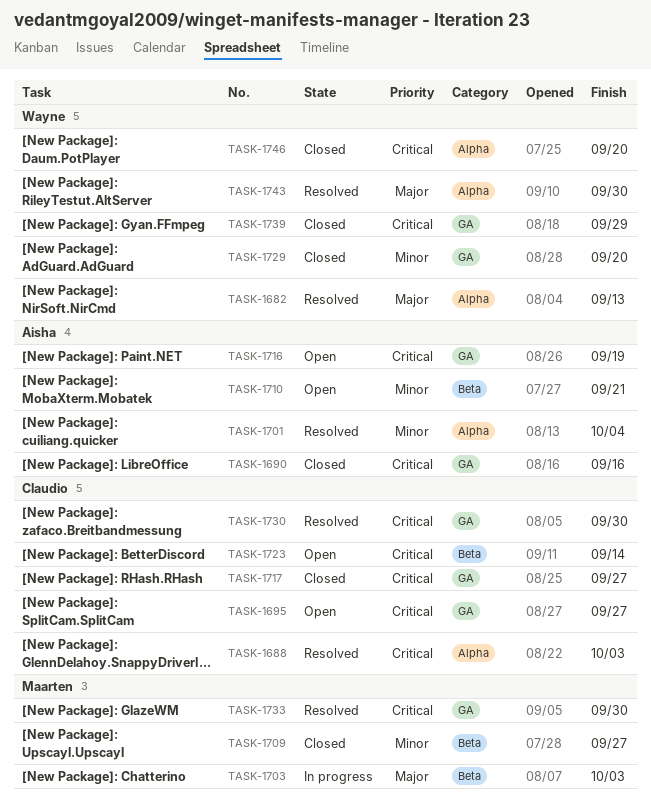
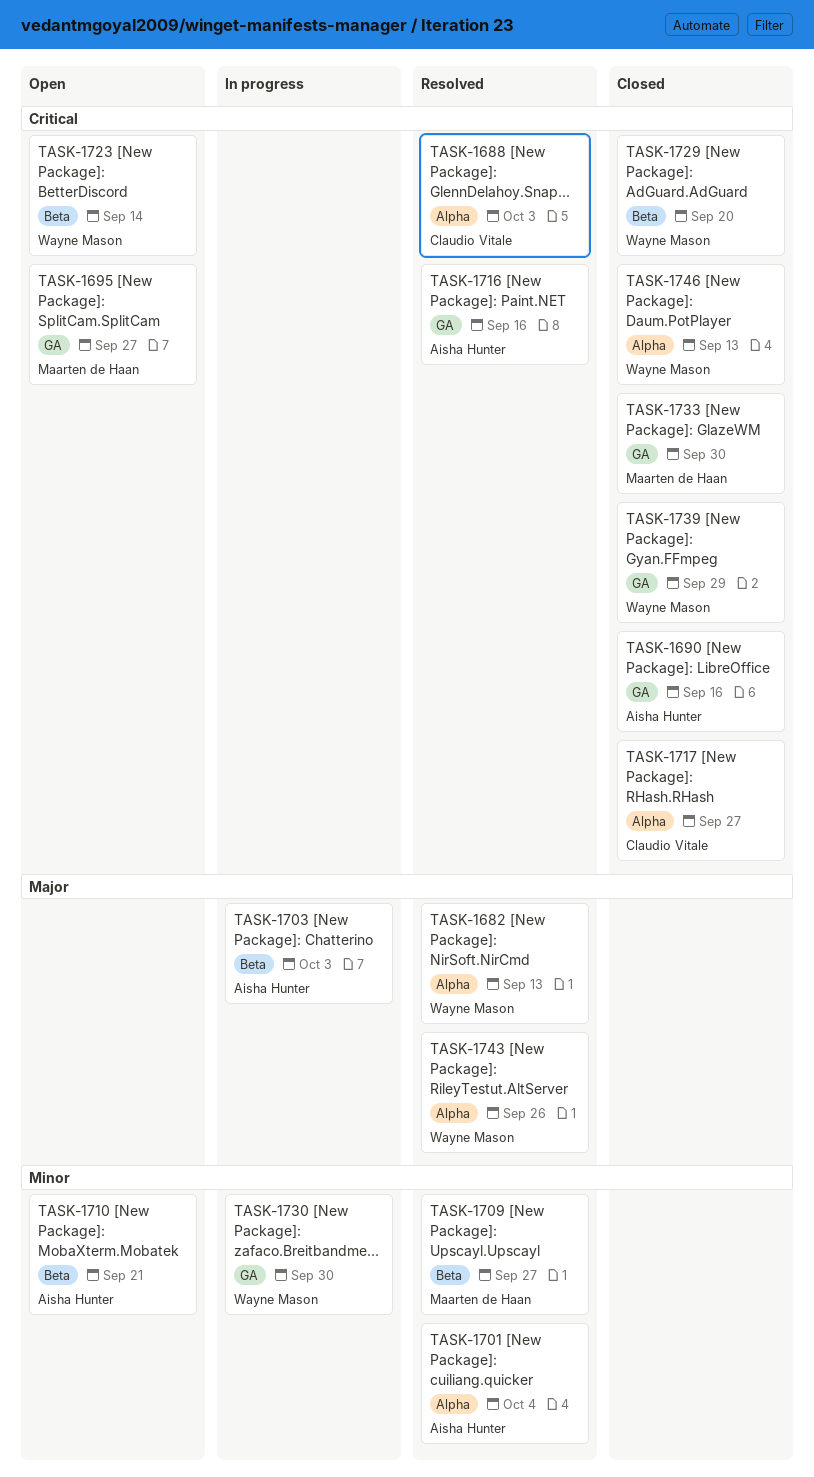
TASK-1695, owner: Claudio Vitale -> Maarten de Haan
TASK-1703, owner: Maarten de Haan -> Aisha Hunter
TASK-1709, status: Closed -> Resolved
TASK-1716, status: Open -> Resolved
TASK-1716, due: Sep 19 -> Sep 16
TASK-1717, label: GA -> Alpha
TASK-1723, owner: Claudio Vitale -> Wayne Mason
TASK-1729, priority: Minor -> Critical
TASK-1729, label: GA -> Beta
TASK-1730, status: Resolved -> In progress
TASK-1730, owner: Claudio Vitale -> Wayne Mason
TASK-1730, priority: Critical -> Minor
TASK-1733, status: Resolved -> Closed
TASK-1743, due: Sep 30 -> Sep 26
TASK-1746, due: Sep 20 -> Sep 13

